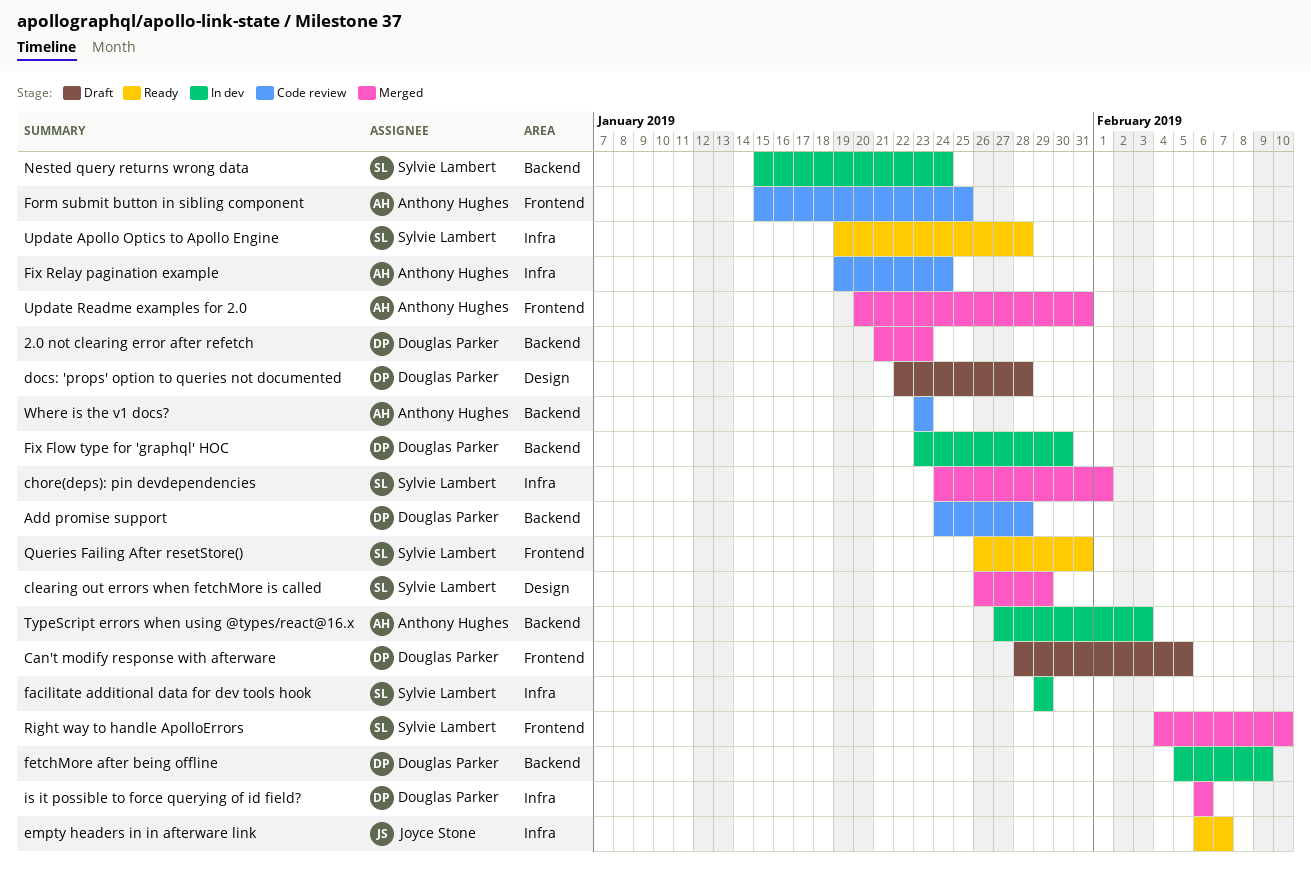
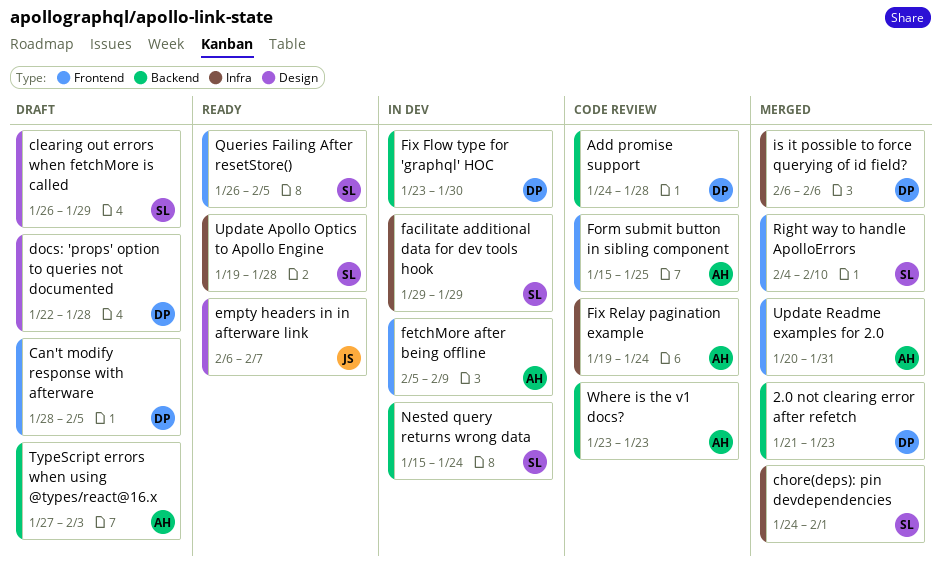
clearing out errors when fetchMore is called, status: Merged -> Draft
empty headers in in afterware link, label: Infra -> Design
fetchMore after being offline, owner: Douglas Parker -> Anthony Hughes
fetchMore after being offline, label: Backend -> Frontend
Queries Failing After resetStore(), due: Jan 31 -> Feb 5
TypeScript errors when using @types/react@16.x, status: In dev -> Draft

